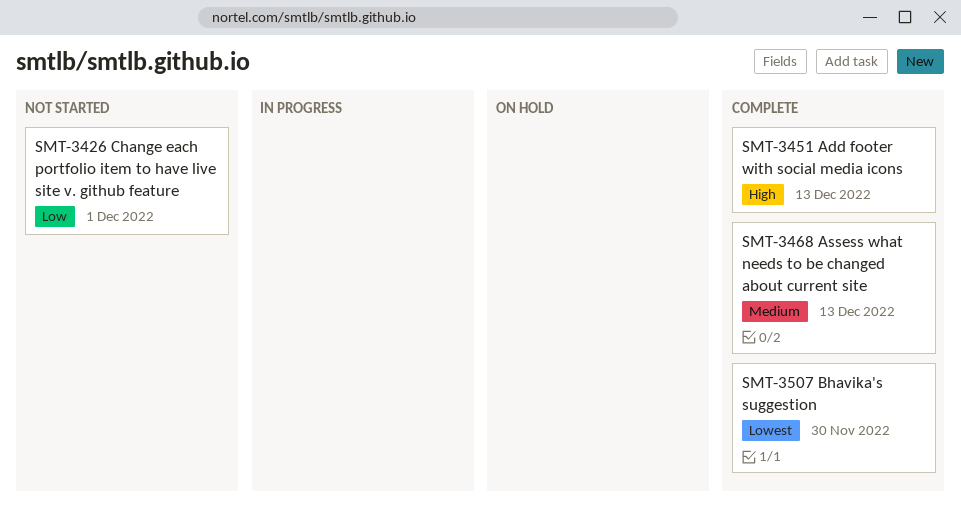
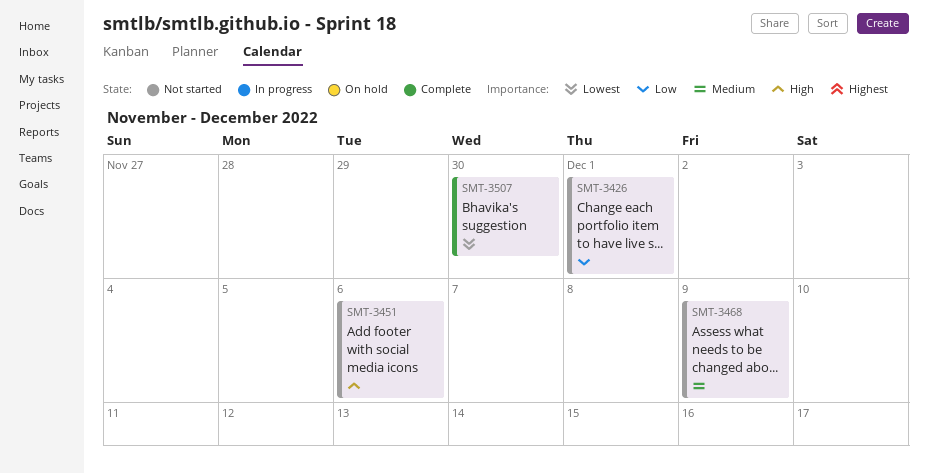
SMT-3451, status: Complete -> Not started
SMT-3451, due: Dec 13 -> Dec 6
SMT-3468, status: Complete -> Not started
SMT-3468, due: Dec 13 -> Dec 9

